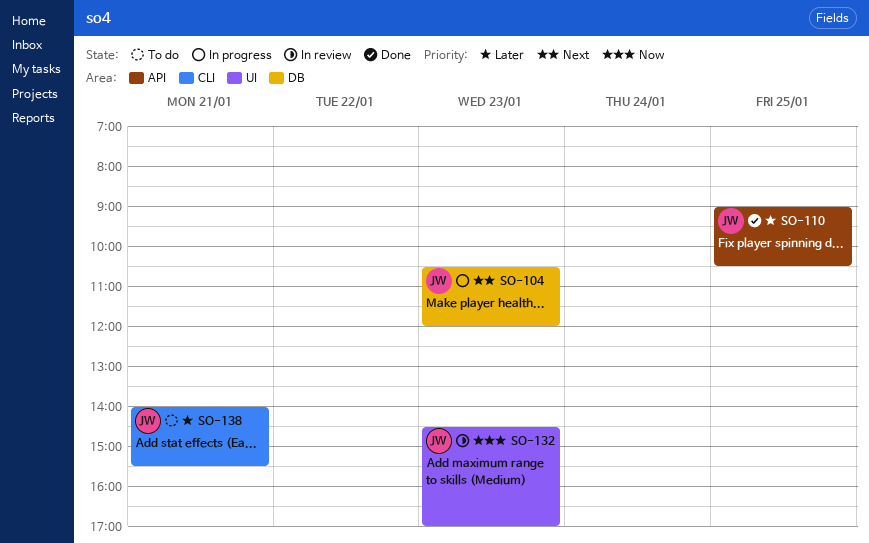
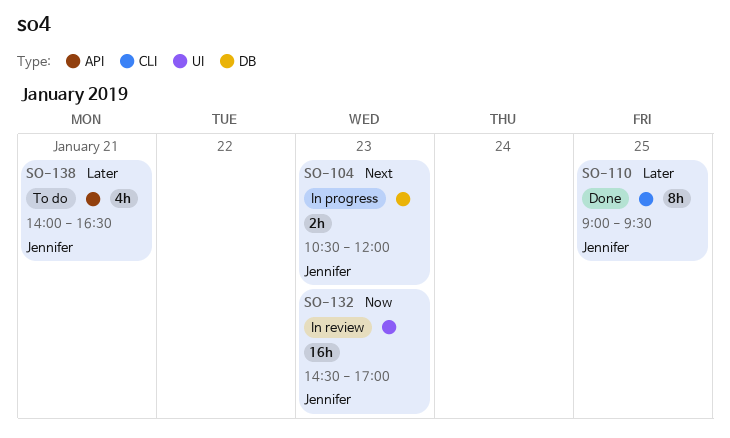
SO-110, label: API -> CLI
SO-110, ends: 10:30 -> 09:30
SO-138, label: CLI -> API
SO-138, ends: 15:30 -> 16:30

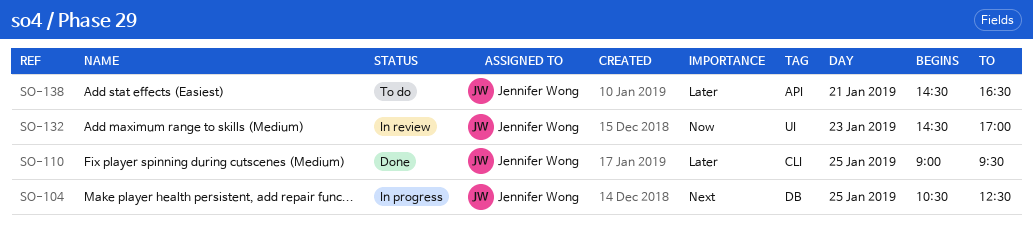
SO-104, day: Jan 23 -> Jan 25
SO-104, ends: 12:00 -> 12:30
SO-138, begins: 14:00 -> 14:30

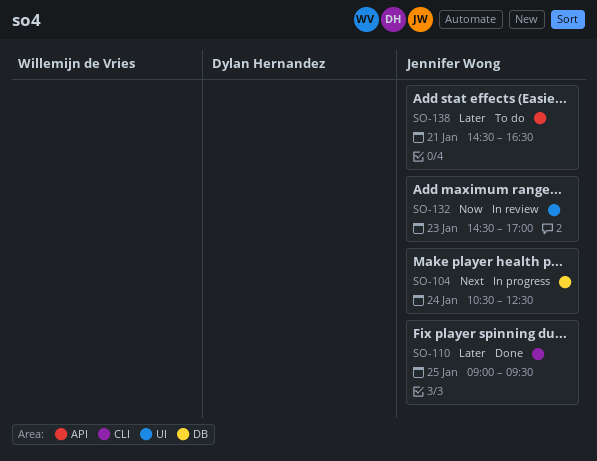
SO-104, day: Jan 25 -> Jan 24

